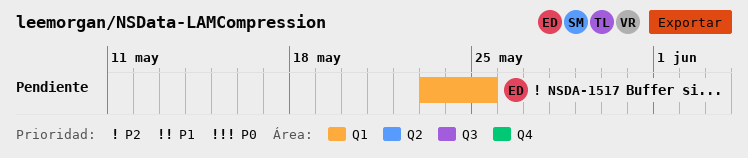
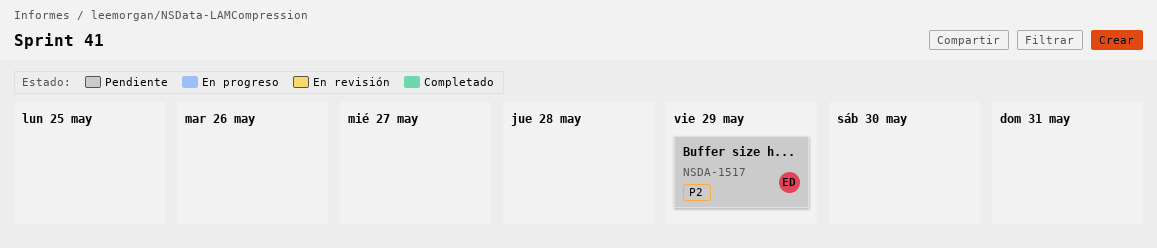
NSDA-1517, due: May 25 -> May 29

